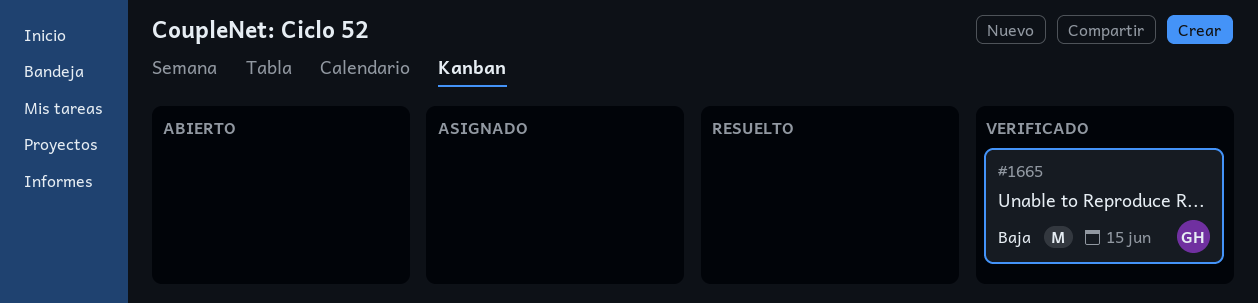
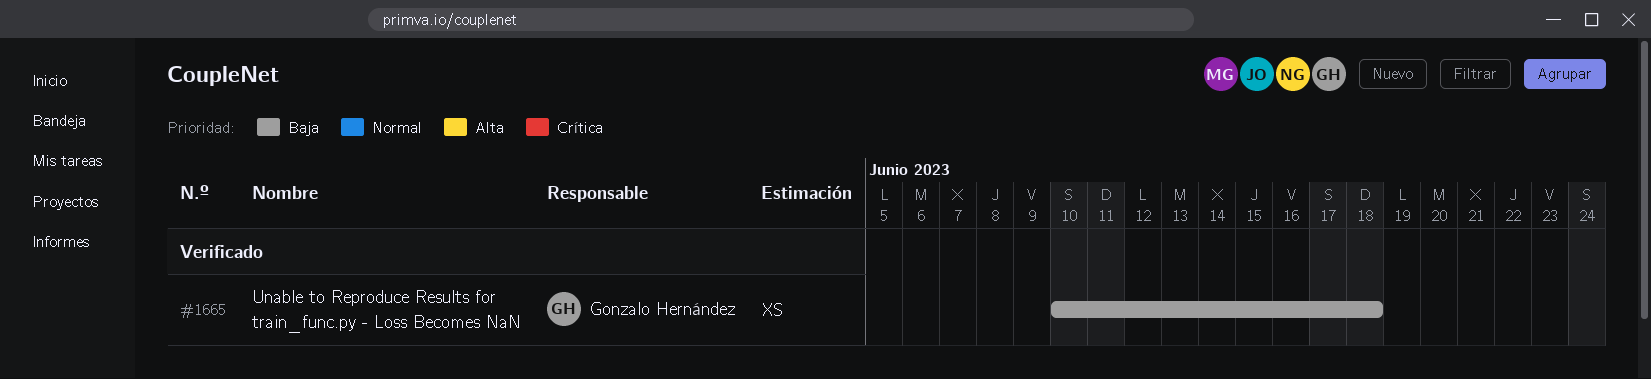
#1665, estimate: M -> XS
#1665, due: Jun 15 -> Jun 18

